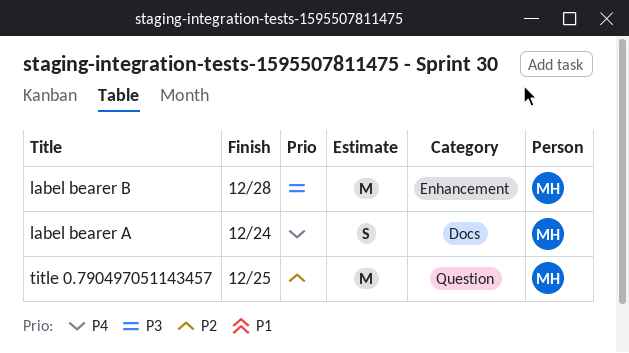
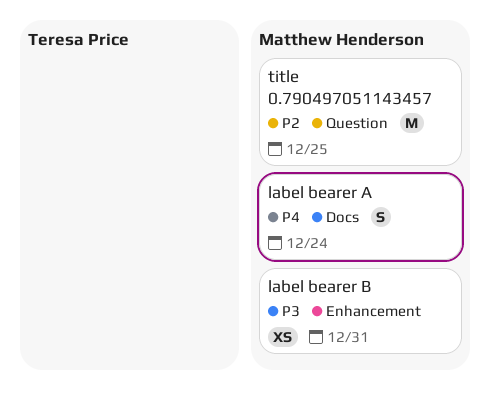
label bearer B, estimate: M -> XS
label bearer B, due: Dec 28 -> Dec 31

